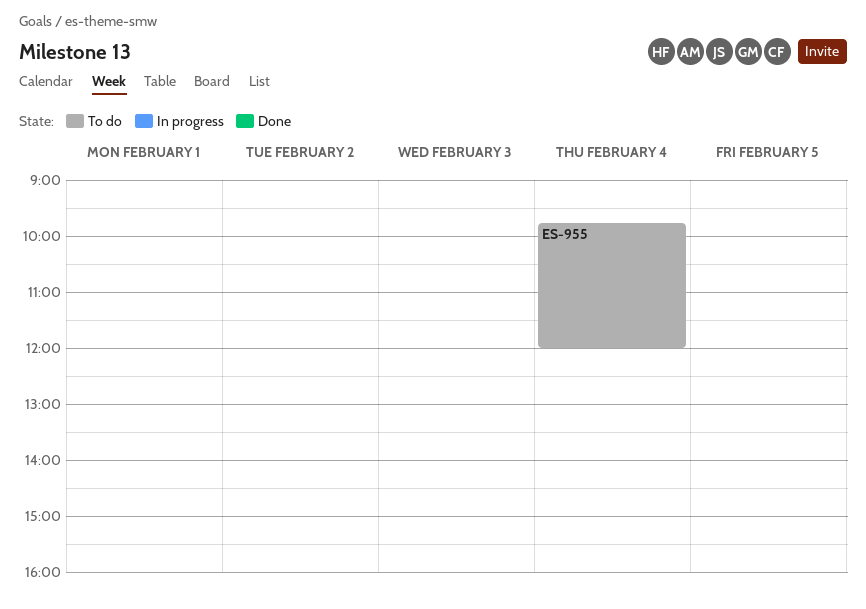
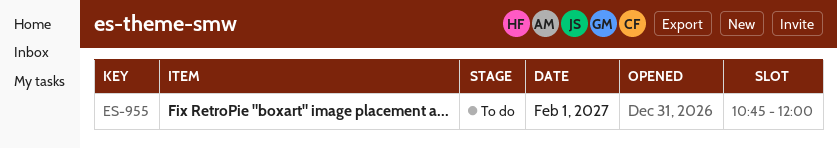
ES-955, day: Feb 4 -> Feb 1
ES-955, begins: 09:45 -> 10:45

